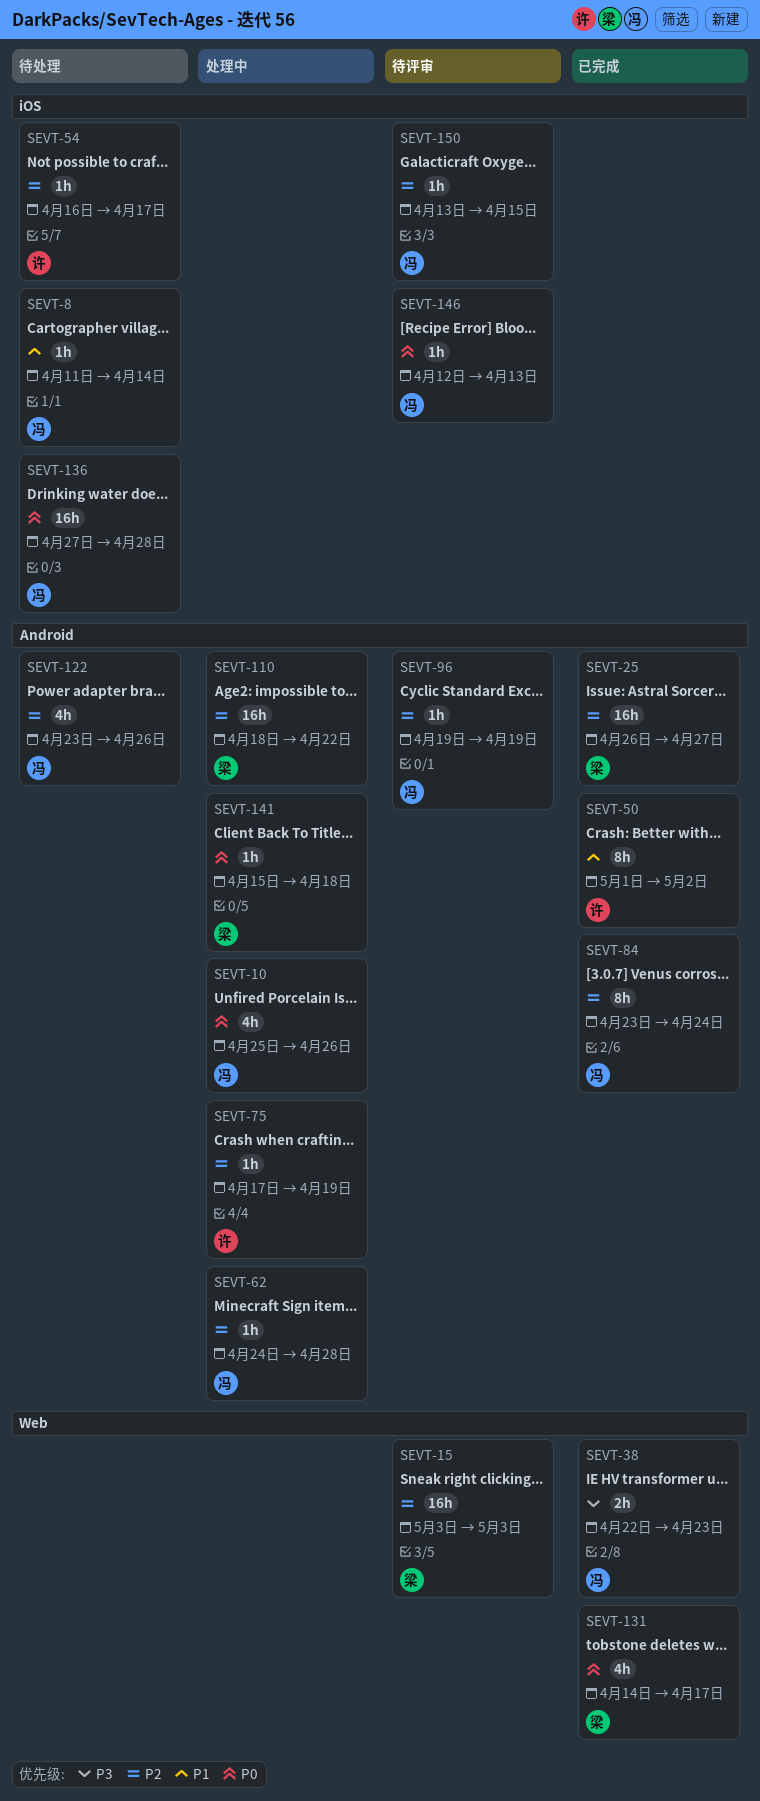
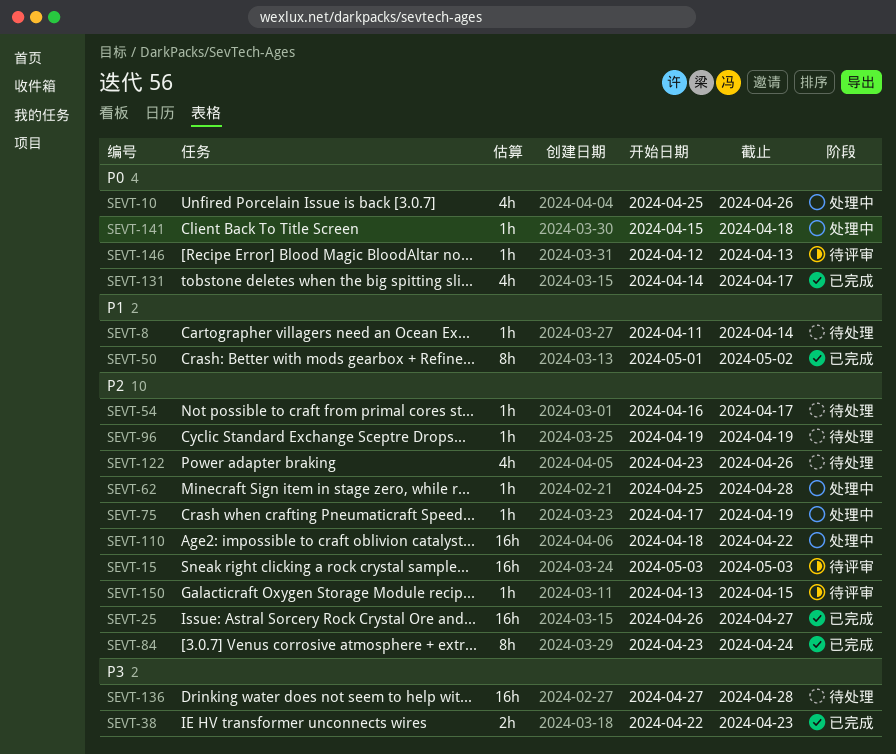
SEVT-62, start: Apr 24 -> Apr 25
SEVT-96, status: 待评审 -> 待处理
SEVT-136, priority: P0 -> P3

